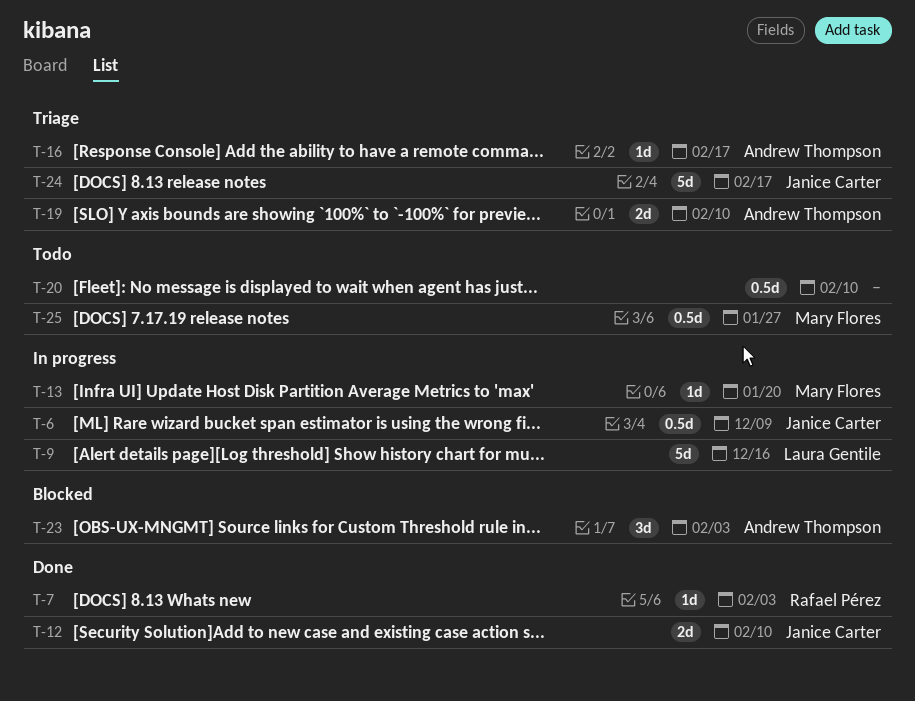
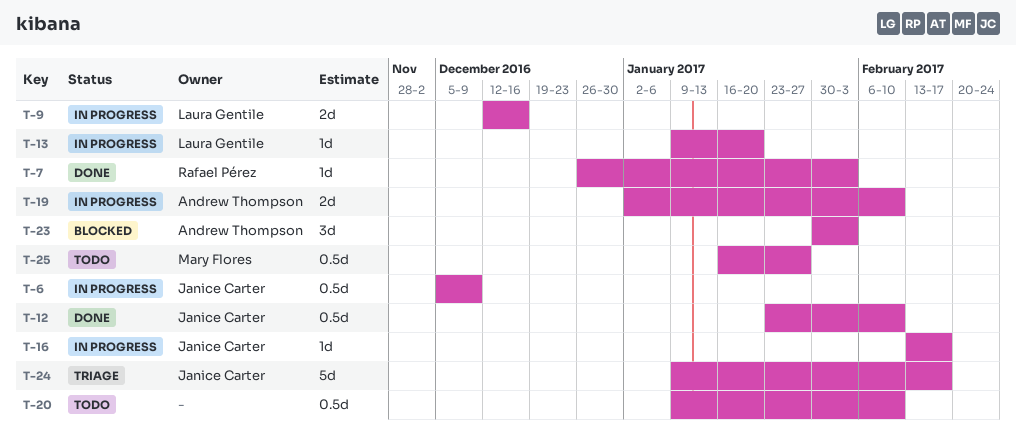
T-9, estimate: 5d -> 2d
T-12, estimate: 2d -> 0.5d
T-13, owner: Mary Flores -> Laura Gentile
T-16, status: Triage -> In progress
T-16, owner: Andrew Thompson -> Janice Carter
T-19, status: Triage -> In progress

